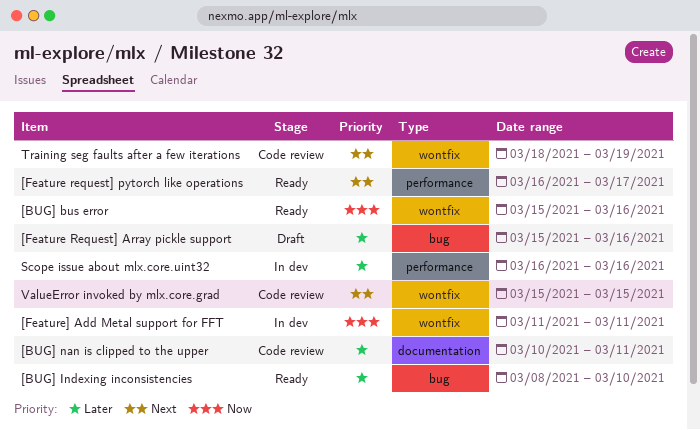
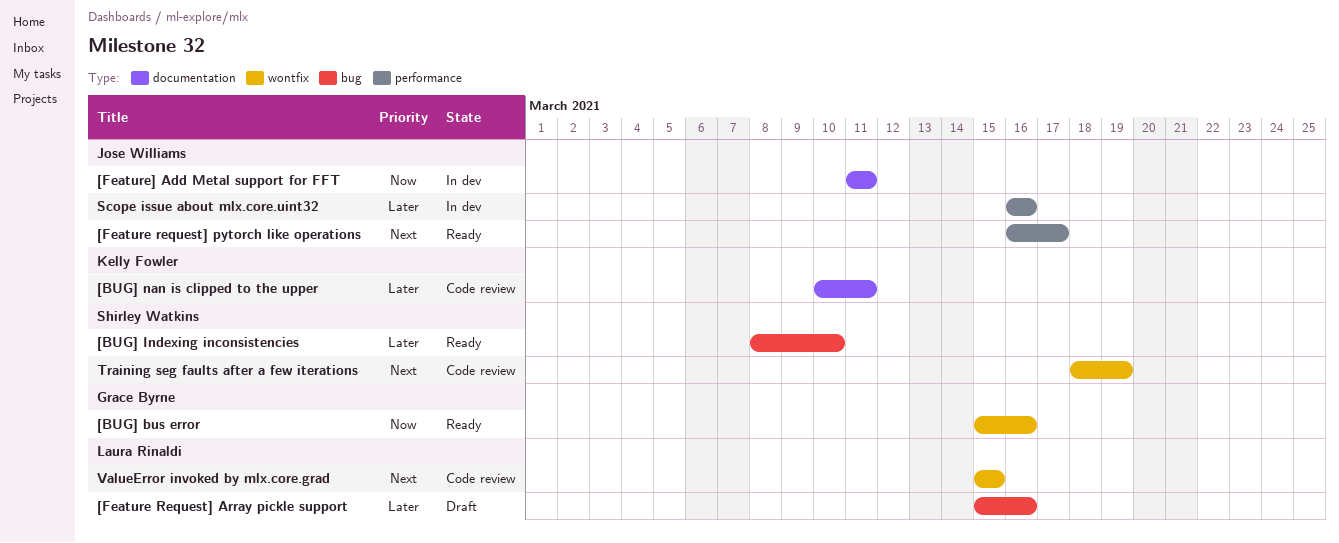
[Feature] Add Metal support for FFT, label: wontfix -> documentation

